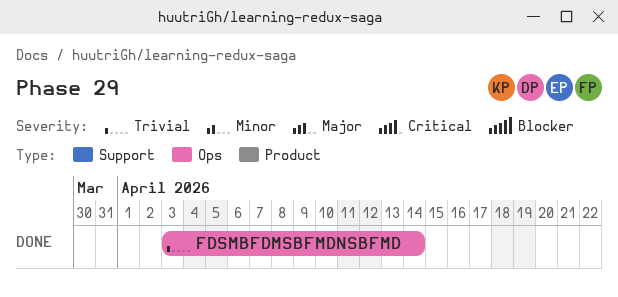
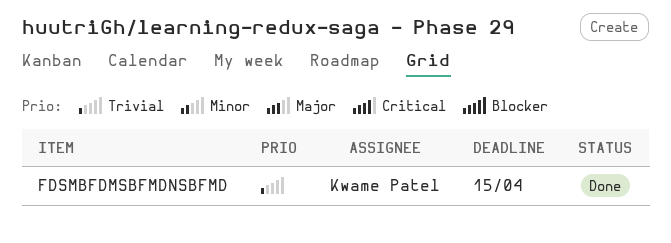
FDSMBFDMSBFMDNSBFMD, due: Apr 14 -> Apr 15

